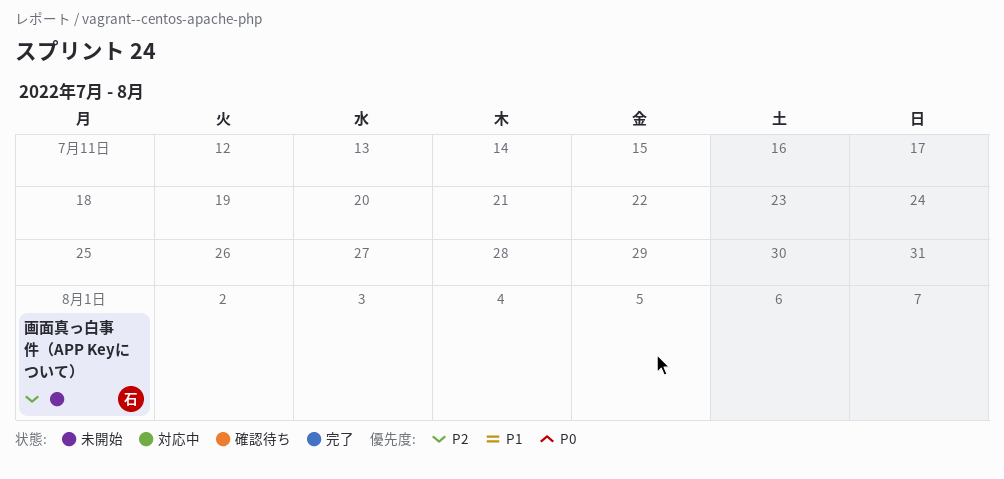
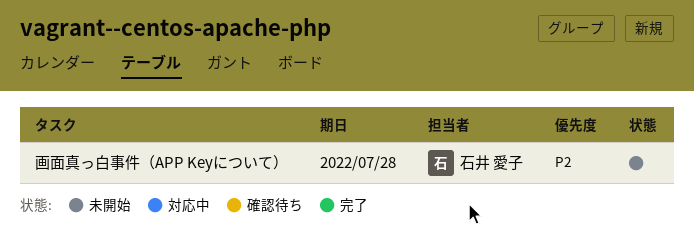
画面真っ白事件（APP Keyについて）, due: Aug 1 -> Jul 28

